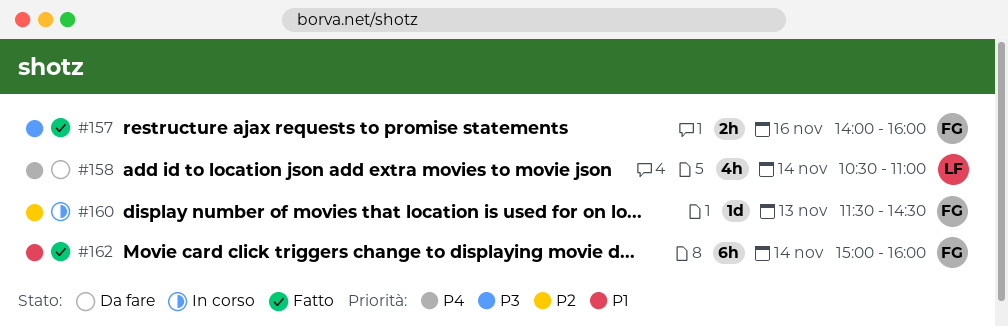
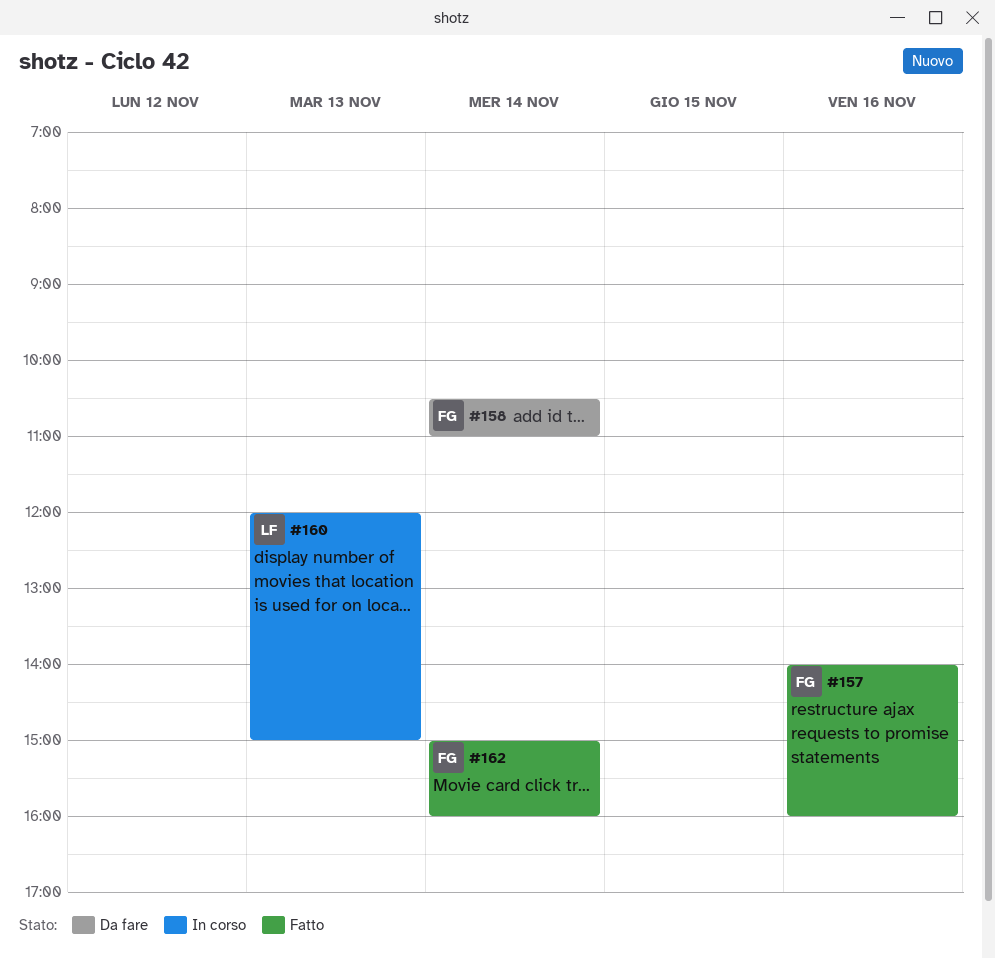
#158, owner: LF -> FG
#160, owner: FG -> LF
#160, begins: 11:30 -> 12:00
#160, ends: 14:30 -> 15:00

